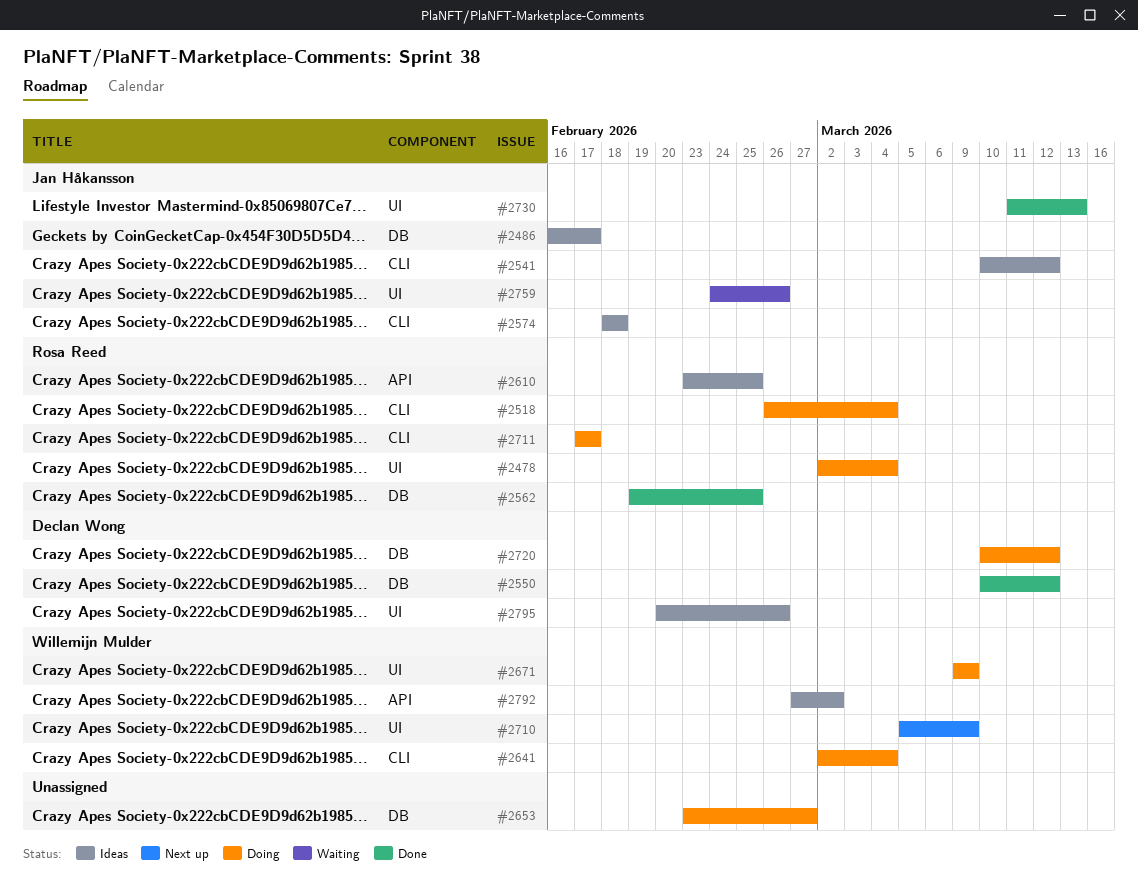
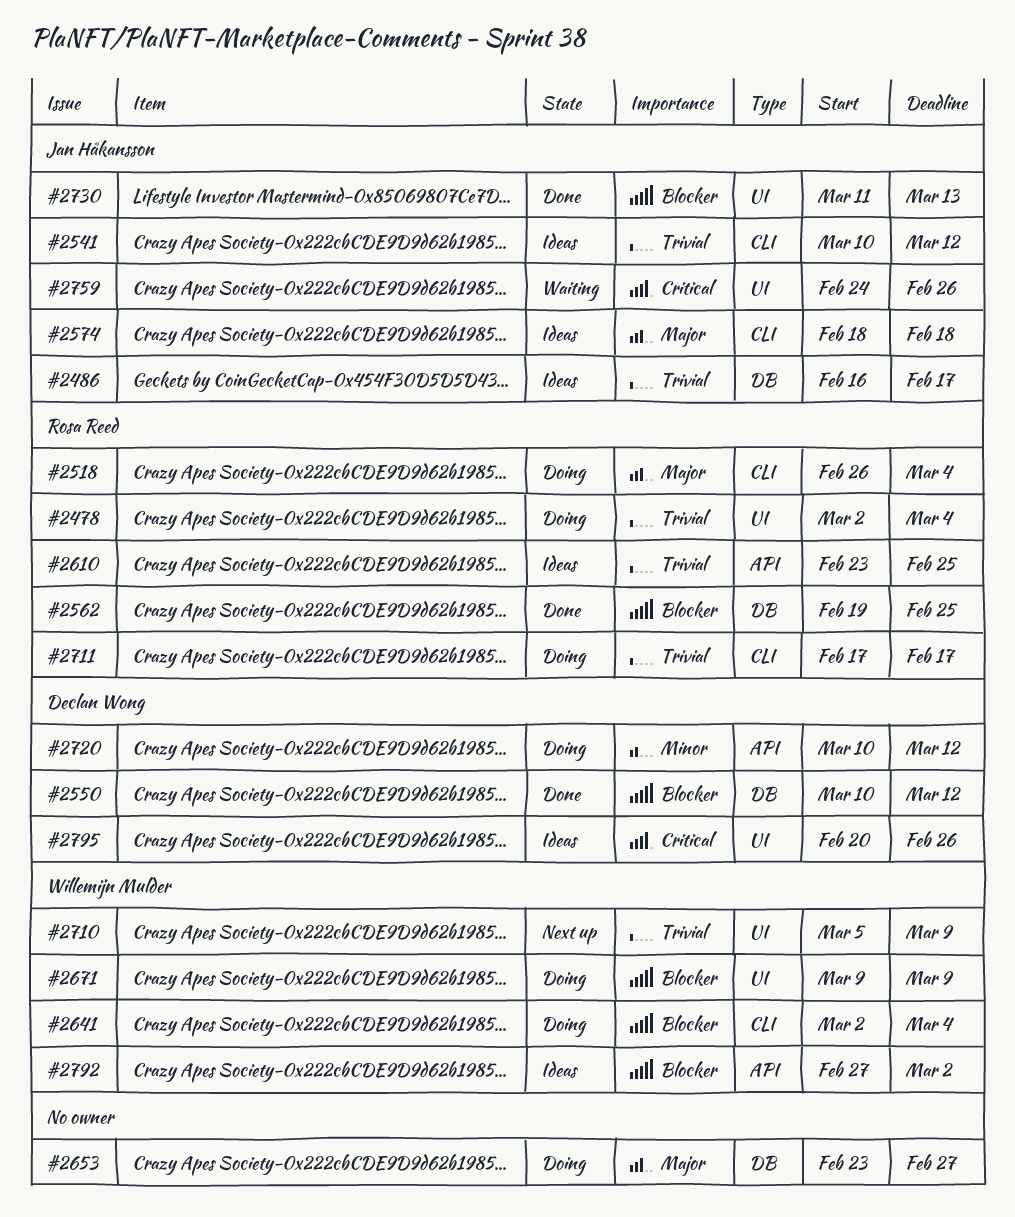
#2720, label: DB -> API

